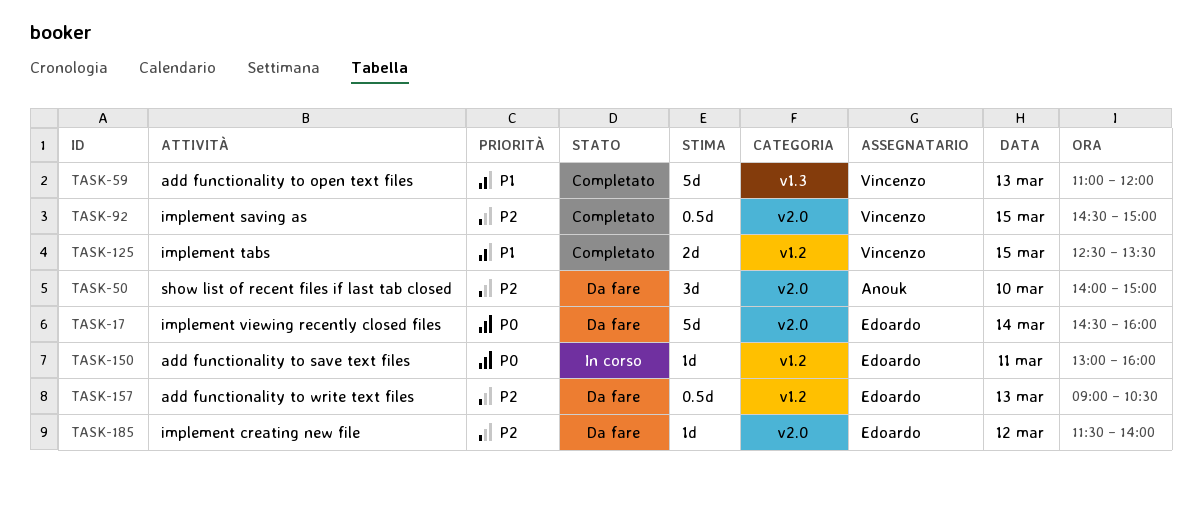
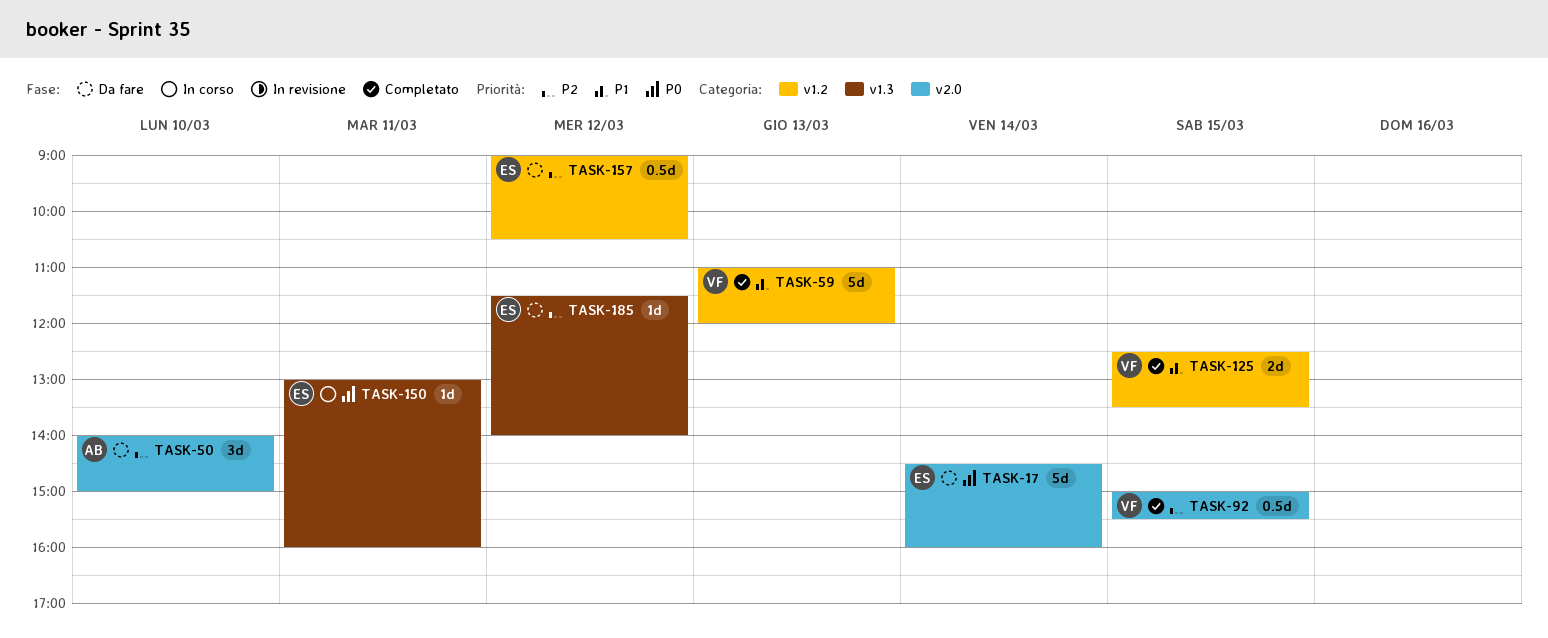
TASK-59, label: v1.3 -> v1.2
TASK-92, begins: 14:30 -> 15:00
TASK-92, ends: 15:00 -> 15:30
TASK-150, label: v1.2 -> v1.3
TASK-157, day: Mar 13 -> Mar 12
TASK-185, label: v2.0 -> v1.3

